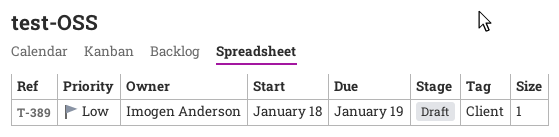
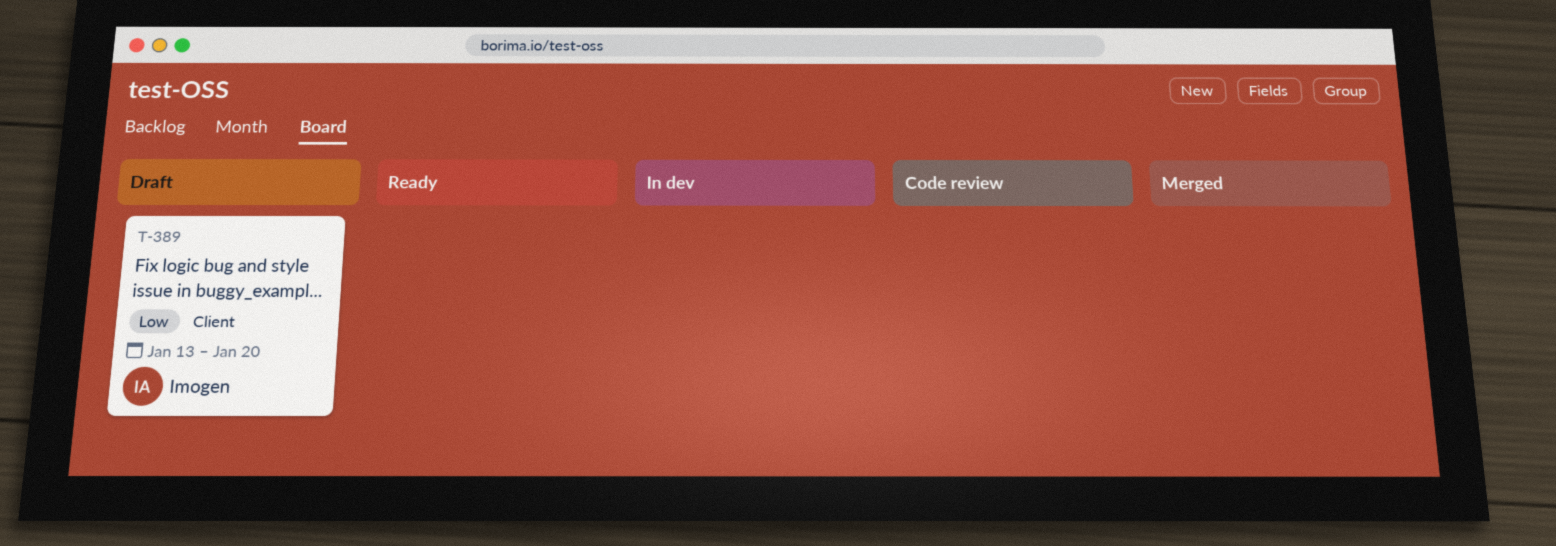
T-389, start: Jan 18 -> Jan 13
T-389, due: Jan 19 -> Jan 20

